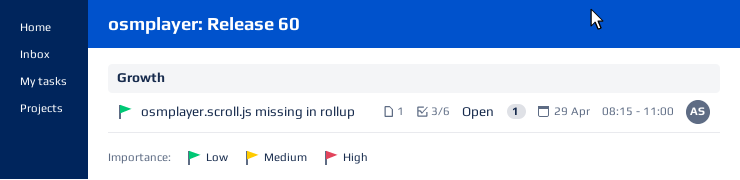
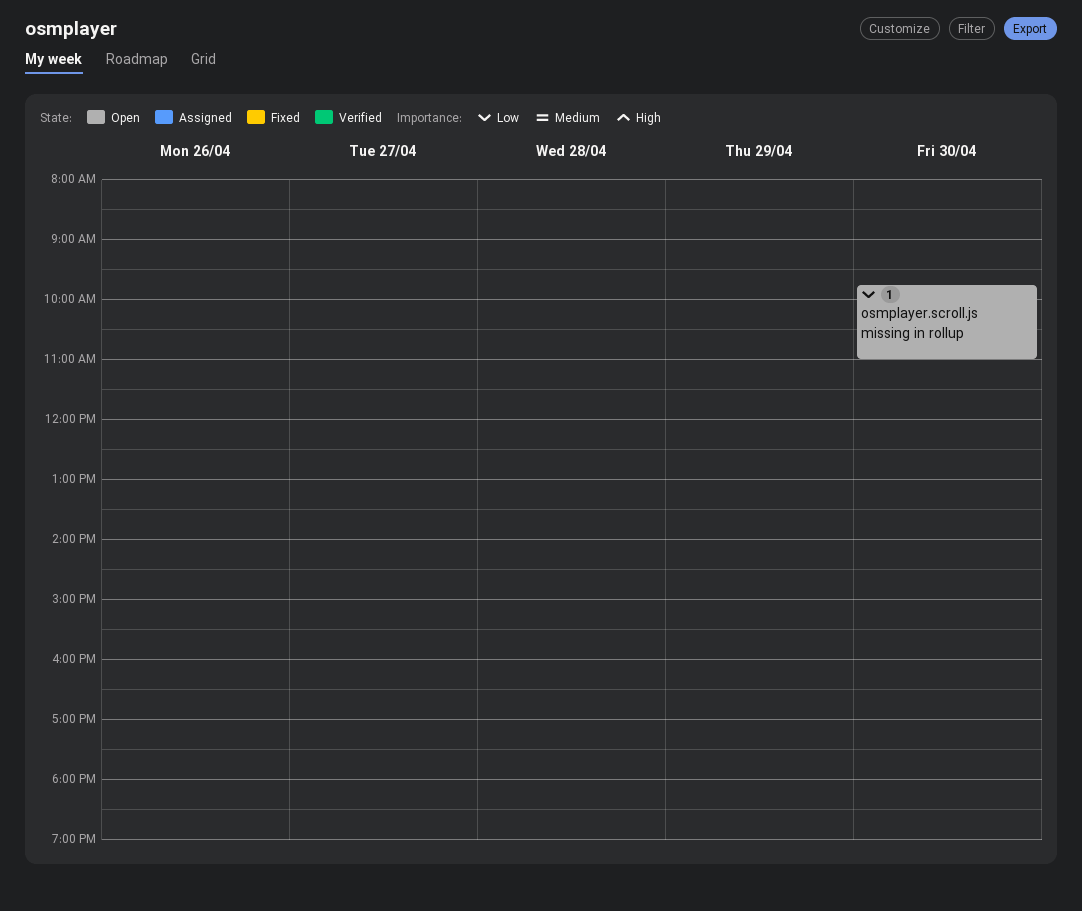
osmplayer.scroll.js missing in rollup, day: Apr 29 -> Apr 30
osmplayer.scroll.js missing in rollup, begins: 08:15 -> 09:45

